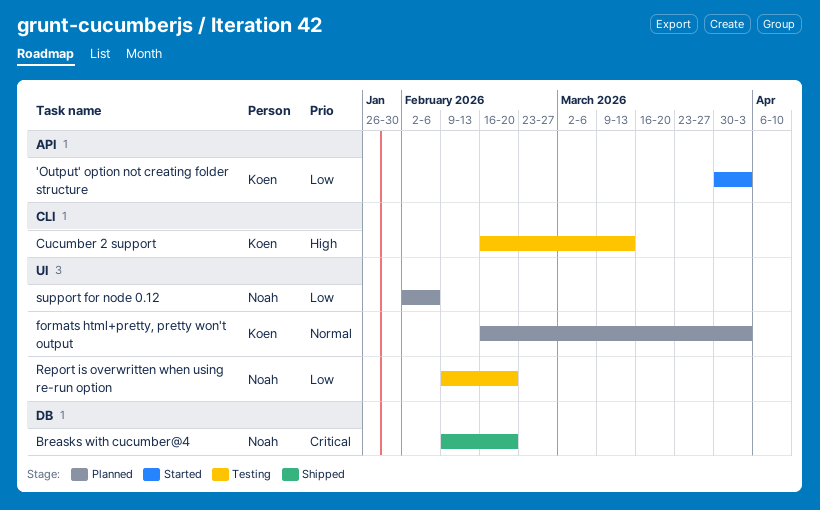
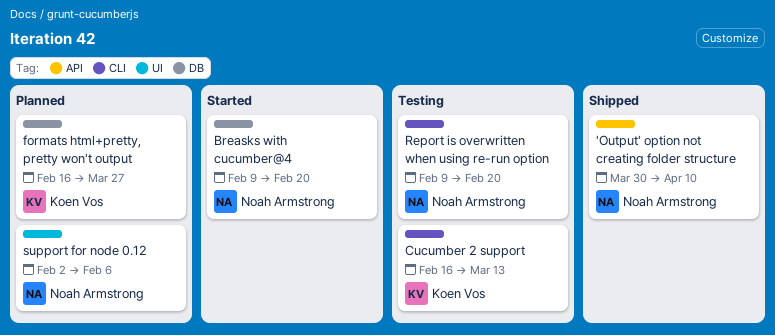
'Output' option not creating folder structure, status: Started -> Shipped
'Output' option not creating folder structure, owner: Koen Vos -> Noah Armstrong
'Output' option not creating folder structure, due: Apr 3 -> Apr 10
Breasks with cucumber@4, status: Shipped -> Started
formats html+pretty, pretty won't output, label: UI -> DB
formats html+pretty, pretty won't output, due: Apr 3 -> Mar 27
Report is overwritten when using re-run option, label: UI -> CLI

